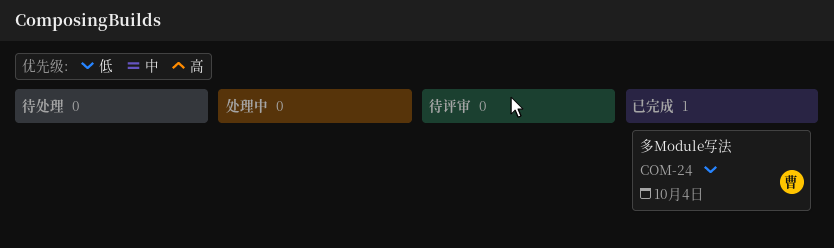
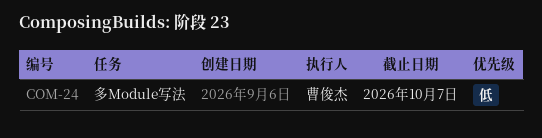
COM-24, due: Oct 4 -> Oct 7

